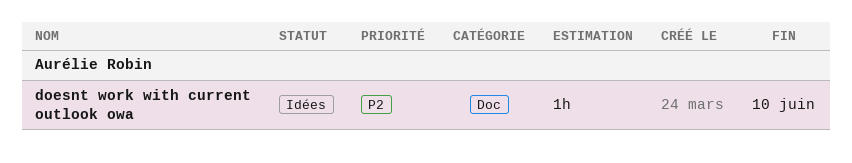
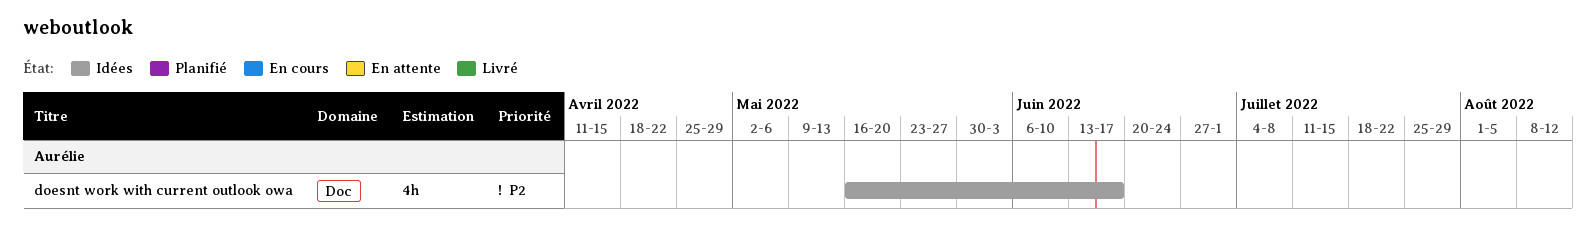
doesnt work with current outlook owa, estimate: 1h -> 4h
doesnt work with current outlook owa, due: Jun 10 -> Jun 17

